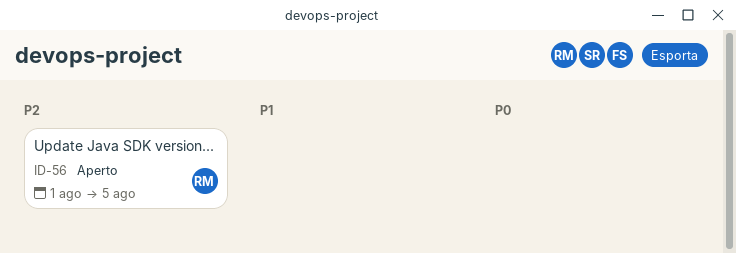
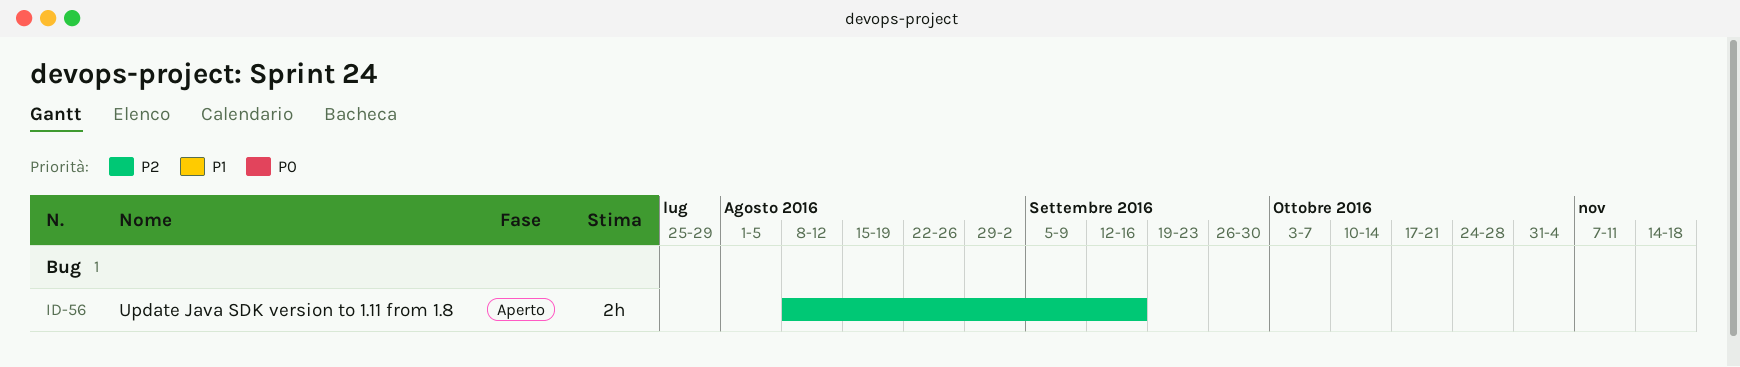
ID-56, start: Aug 1 -> Aug 8
ID-56, due: Aug 5 -> Sep 16

